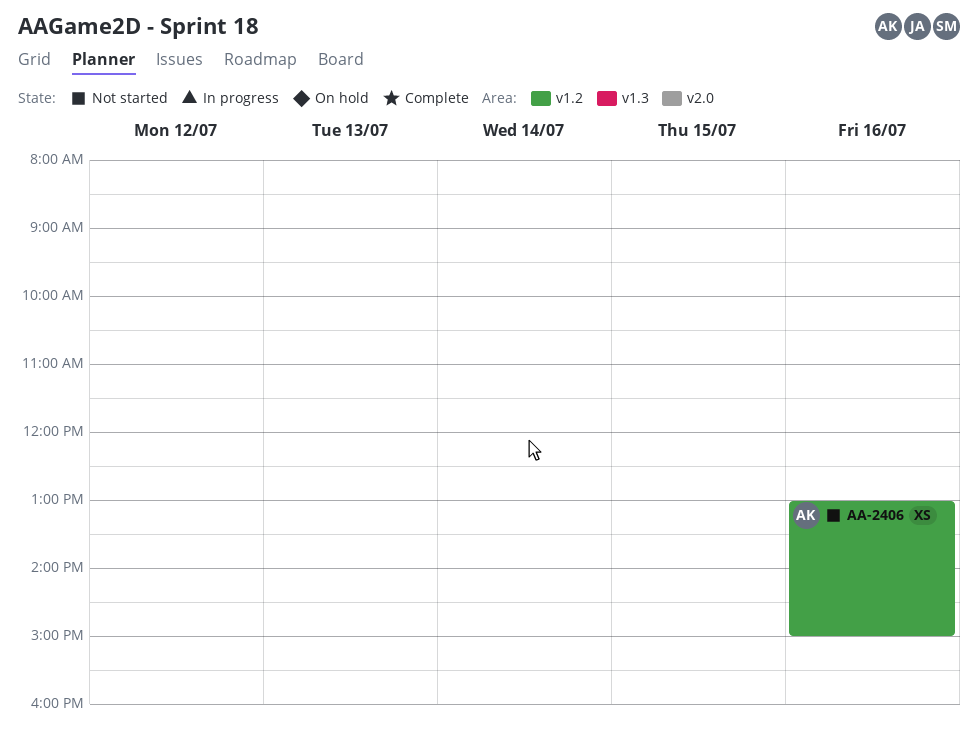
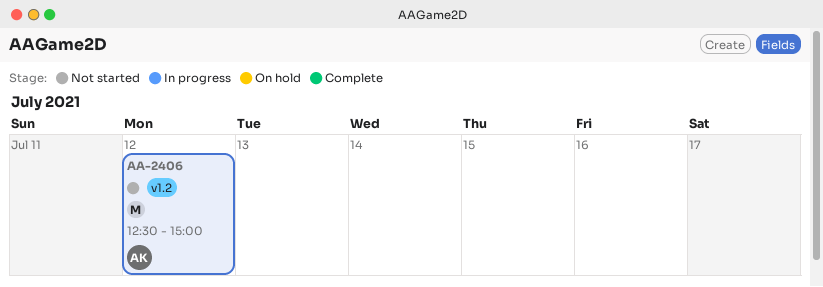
AA-2406, estimate: XS -> M
AA-2406, day: Jul 16 -> Jul 12
AA-2406, begins: 13:00 -> 12:30

